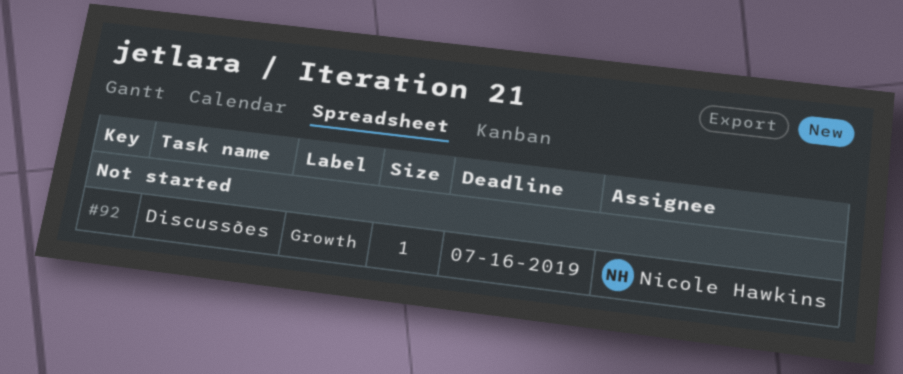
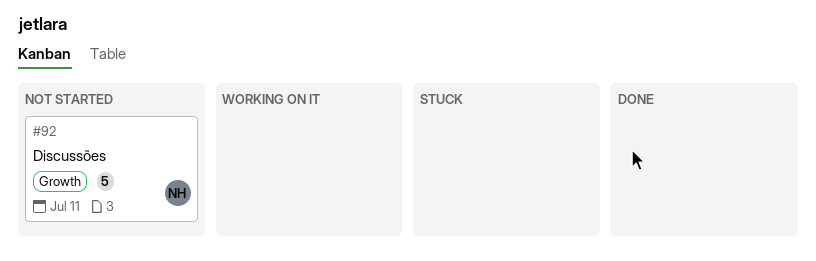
#92, estimate: 1 -> 5
#92, due: Jul 16 -> Jul 11

